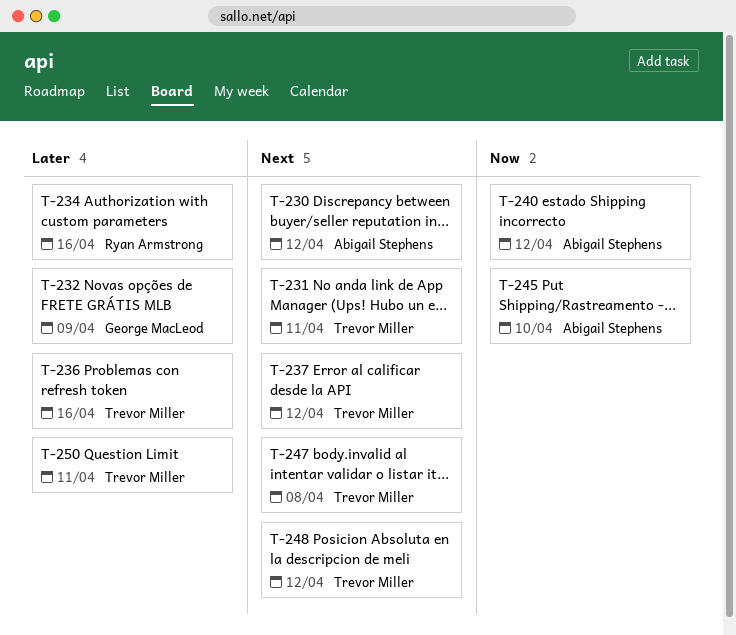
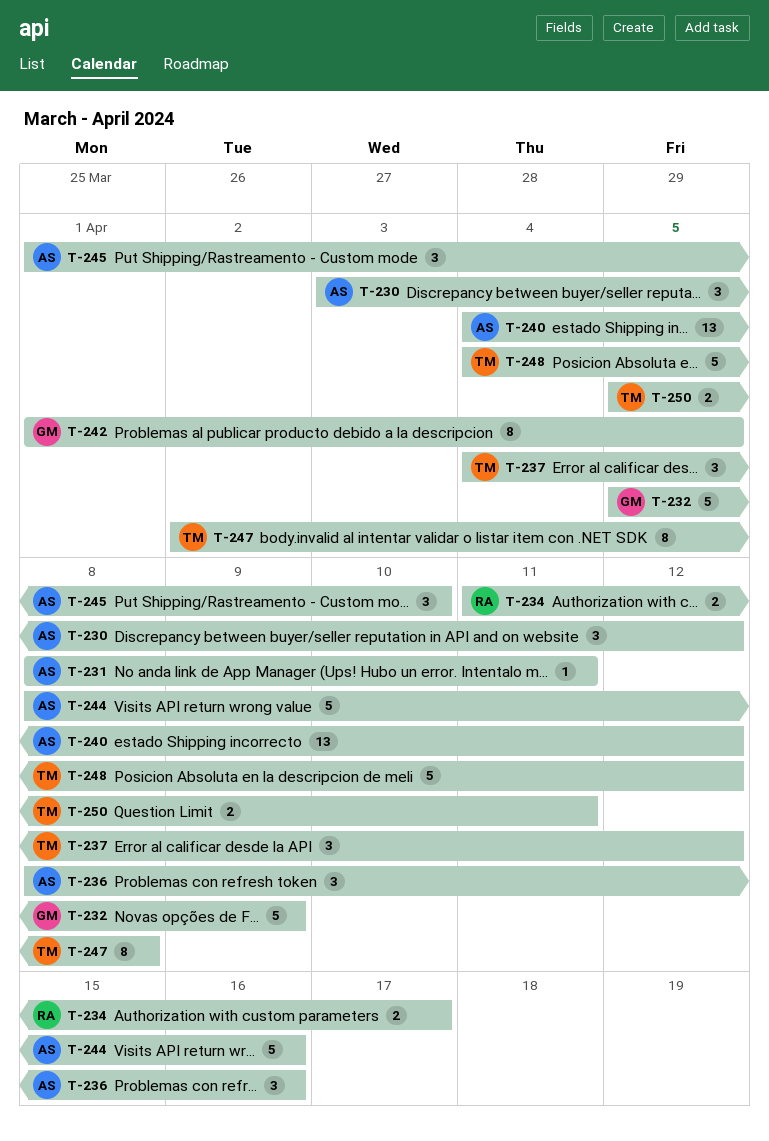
T-231, owner: Trevor Miller -> Abigail Stephens
T-234, due: Apr 16 -> Apr 17
T-236, owner: Trevor Miller -> Abigail Stephens
T-242: none -> present
T-244: none -> present

